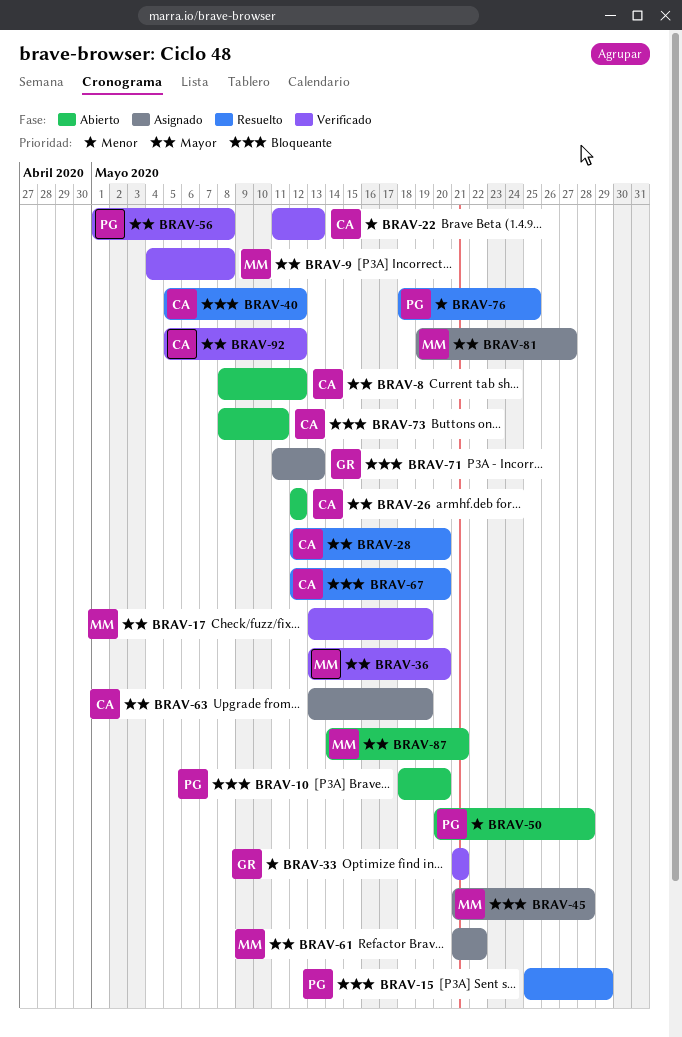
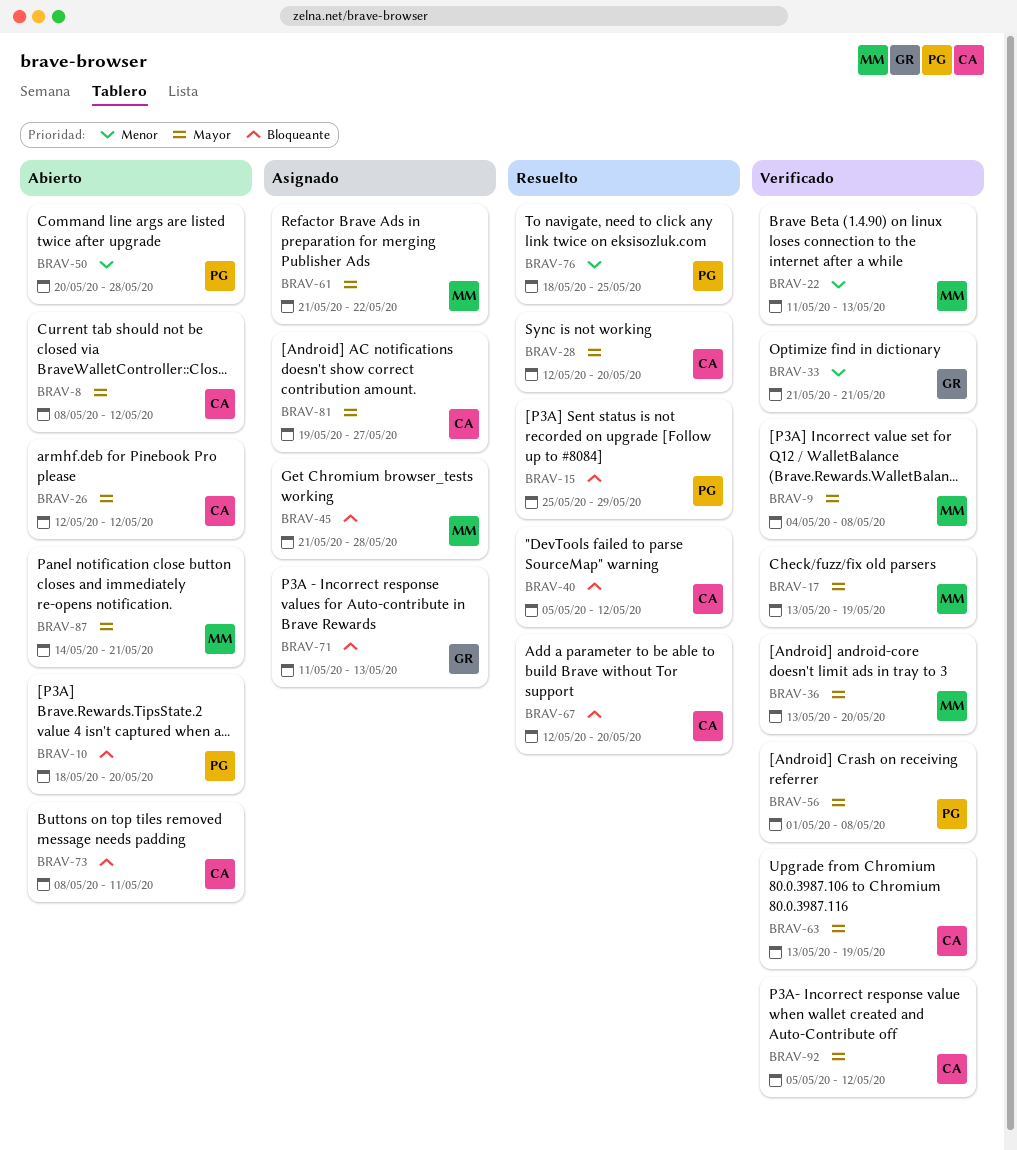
BRAV-22, owner: CA -> MM
BRAV-63, status: Asignado -> Verificado
BRAV-81, owner: MM -> CA

